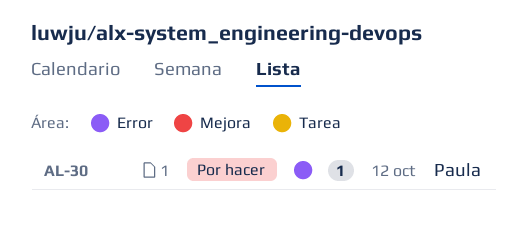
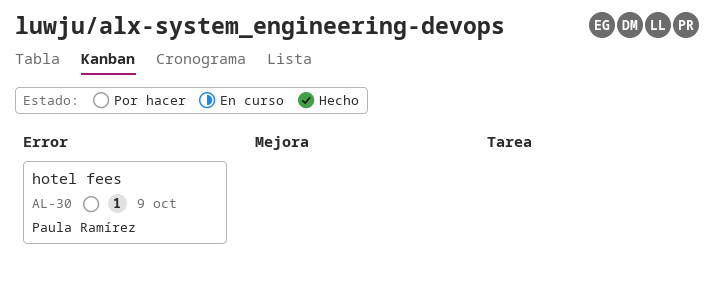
AL-30, due: Oct 12 -> Oct 9

